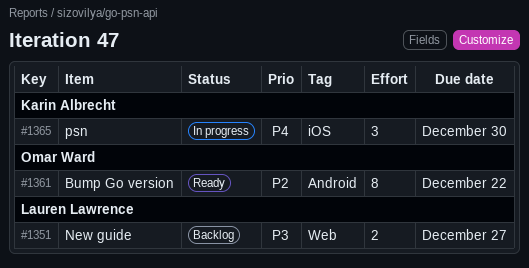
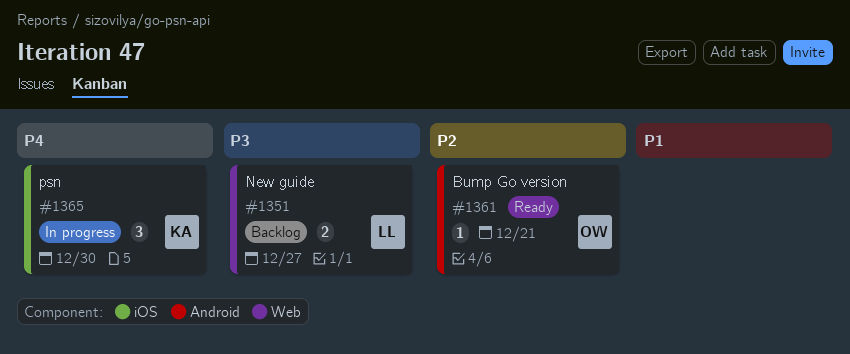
#1361, estimate: 8 -> 1
#1361, due: Dec 22 -> Dec 21

